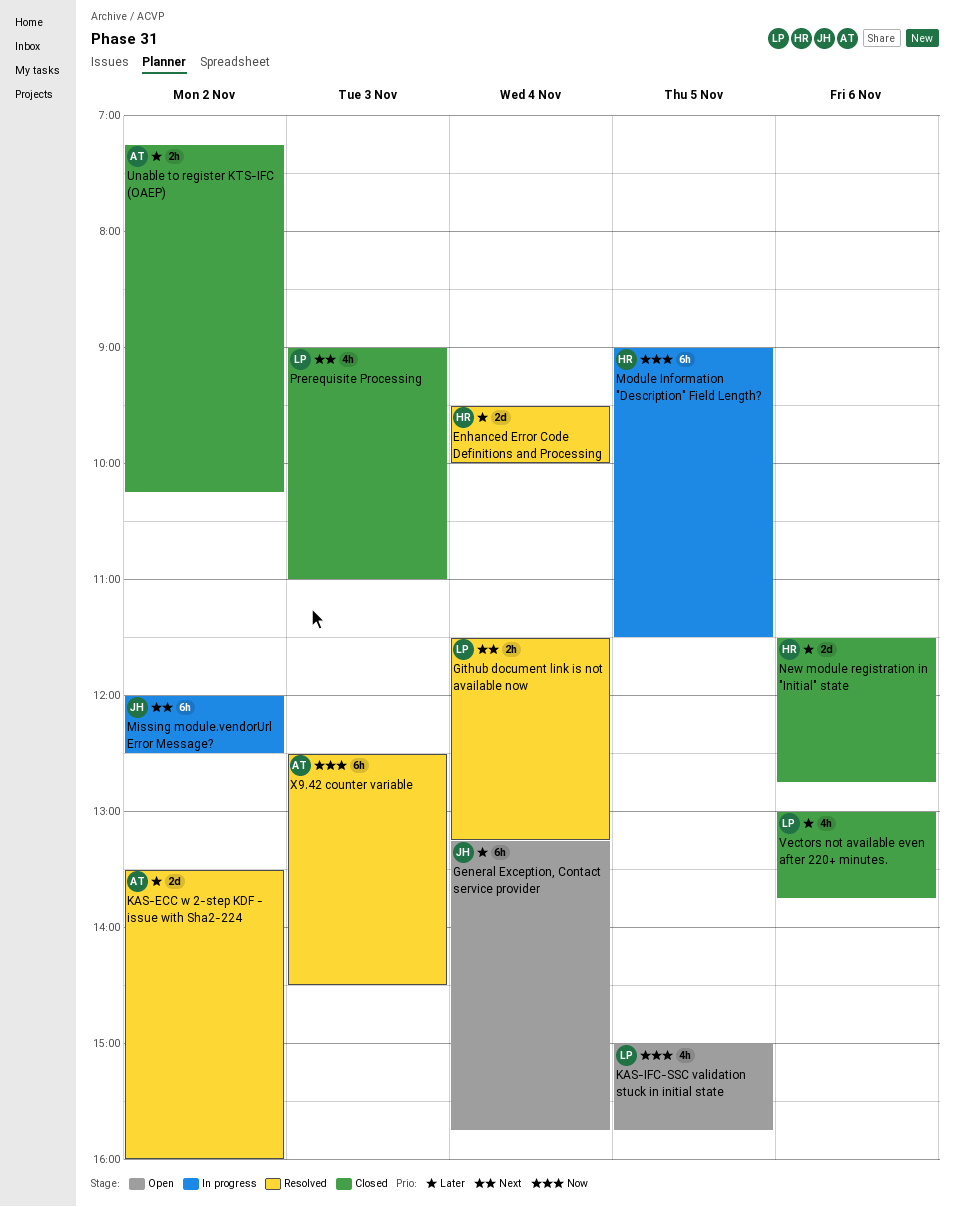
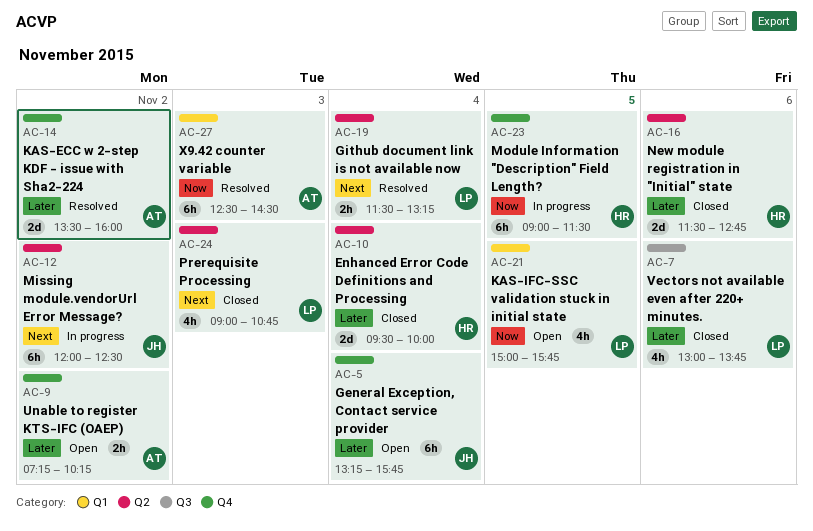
Enhanced Error Code Definitions and Processing, status: Resolved -> Closed
Prerequisite Processing, ends: 11:00 -> 10:45
Unable to register KTS-IFC (OAEP), status: Closed -> Open

